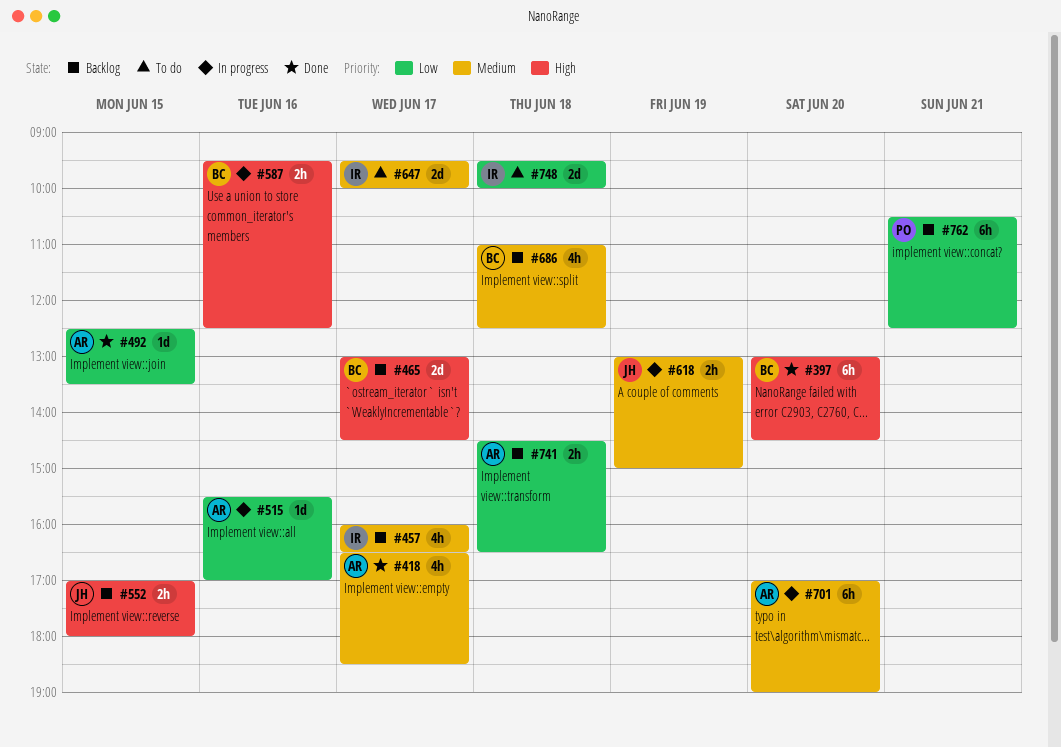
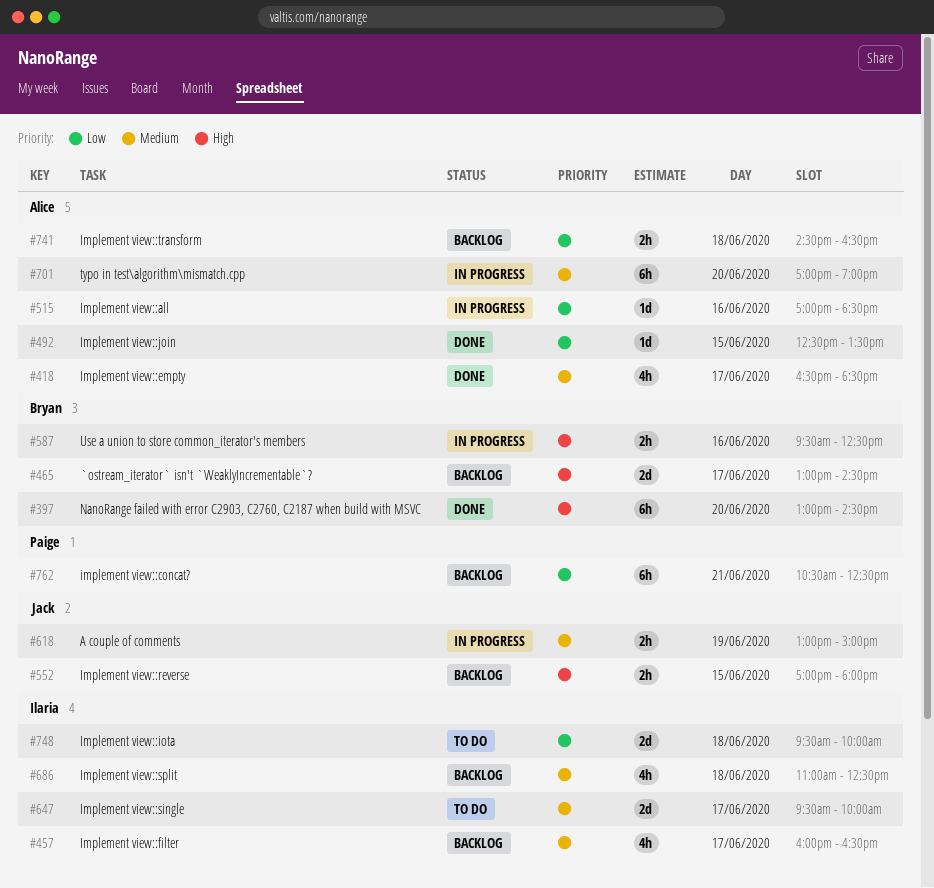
#515, begins: 15:30 -> 17:00
#515, ends: 17:00 -> 18:30
#686, owner: Bryan -> Ilaria

